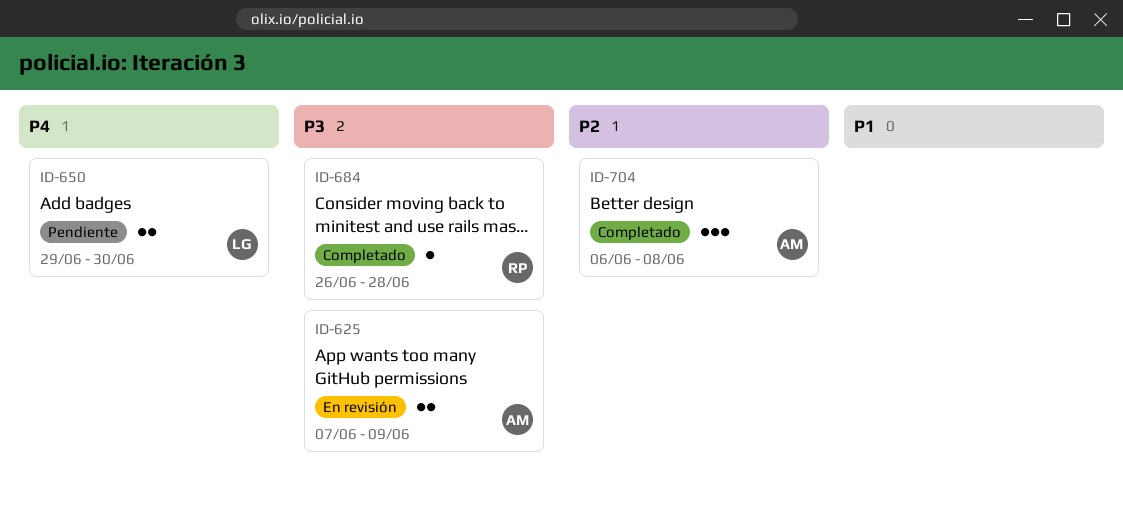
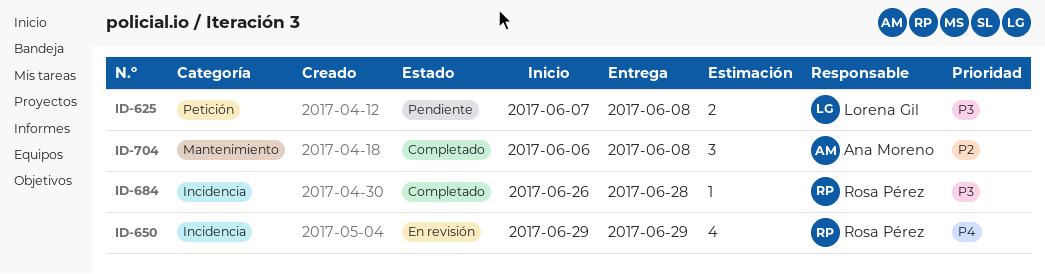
ID-625, status: En revisión -> Pendiente
ID-625, owner: Ana Moreno -> Lorena Gil
ID-625, due: Jun 9 -> Jun 8
ID-650, status: Pendiente -> En revisión
ID-650, owner: Lorena Gil -> Rosa Pérez
ID-650, estimate: 2 -> 4
ID-650, due: Jun 30 -> Jun 29

